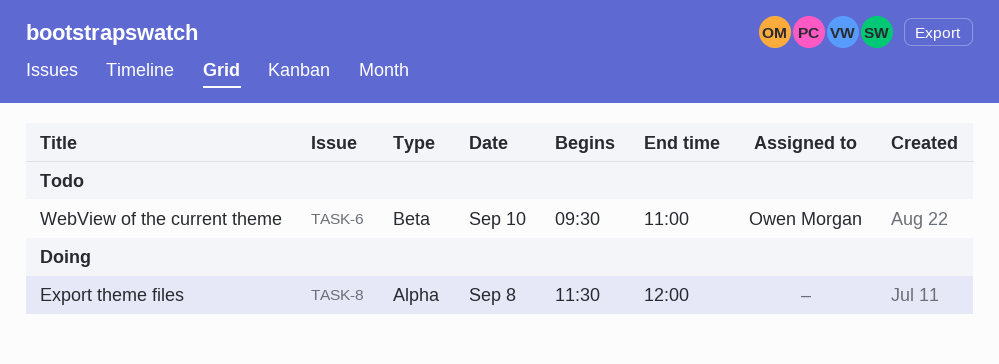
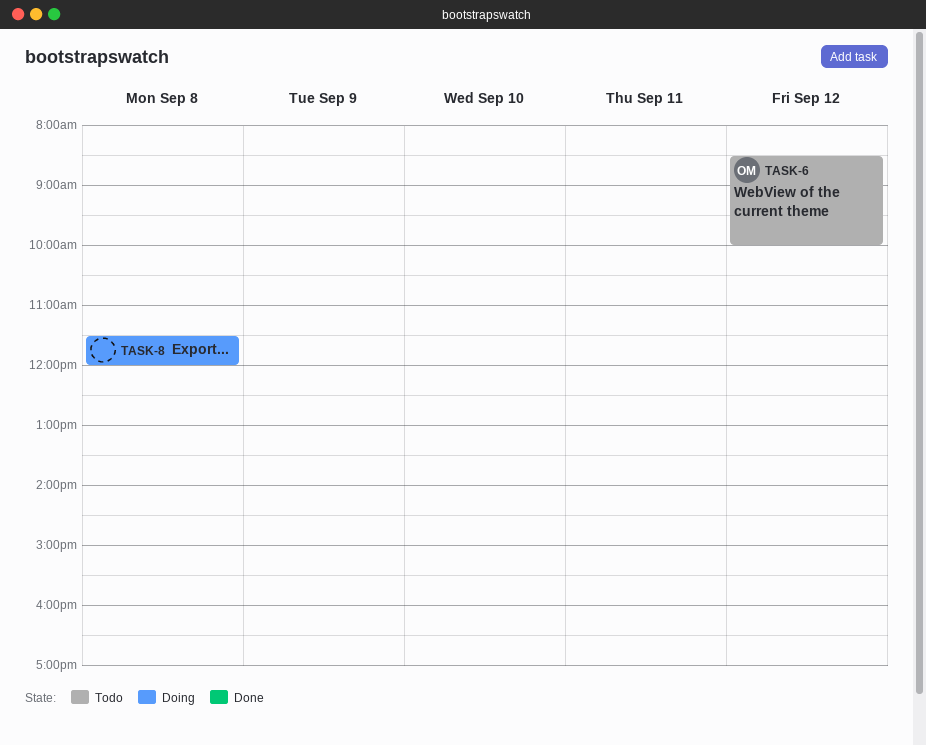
TASK-6, day: Sep 10 -> Sep 12
TASK-6, begins: 09:30 -> 08:30
TASK-6, ends: 11:00 -> 10:00

